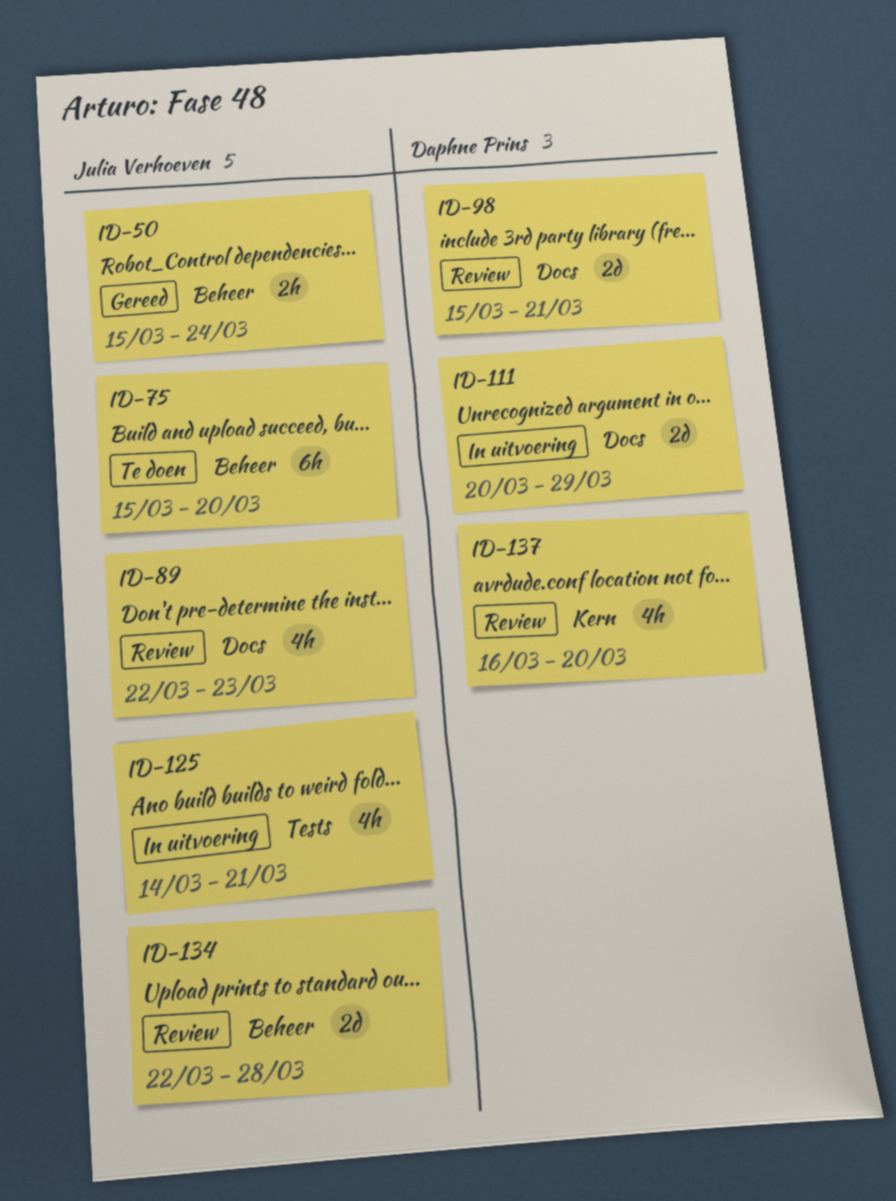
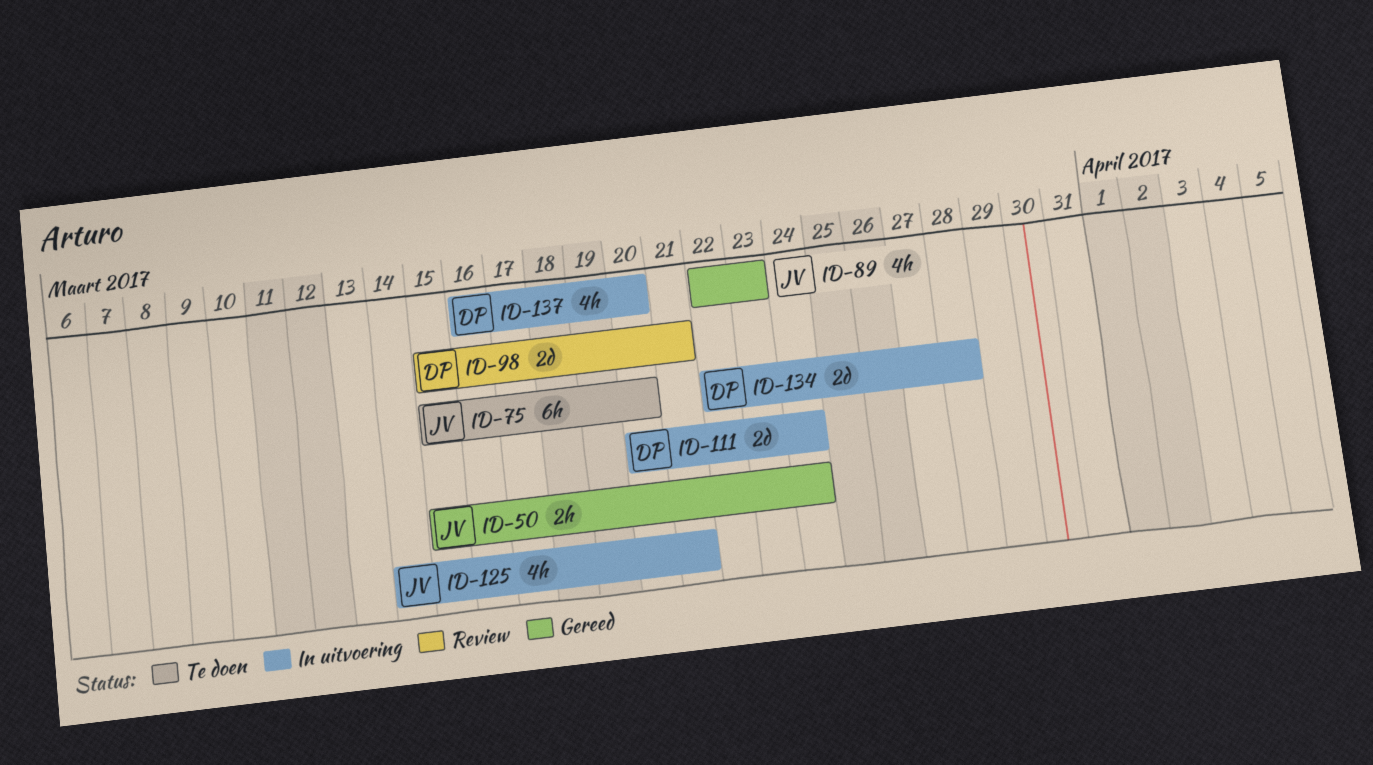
ID-89, status: Review -> Gereed
ID-111, due: Mar 29 -> Mar 24
ID-134, status: Review -> In uitvoering
ID-134, owner: Julia Verhoeven -> Daphne Prins
ID-137, status: Review -> In uitvoering

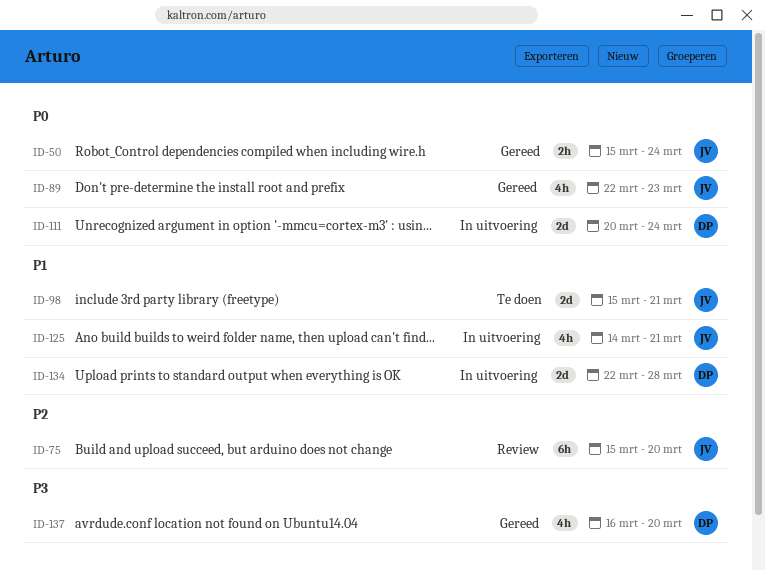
ID-75, status: Te doen -> Review
ID-98, status: Review -> Te doen
ID-98, owner: DP -> JV
ID-137, status: In uitvoering -> Gereed

